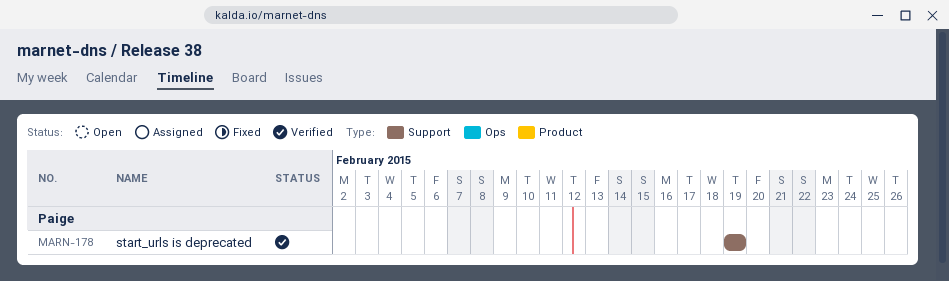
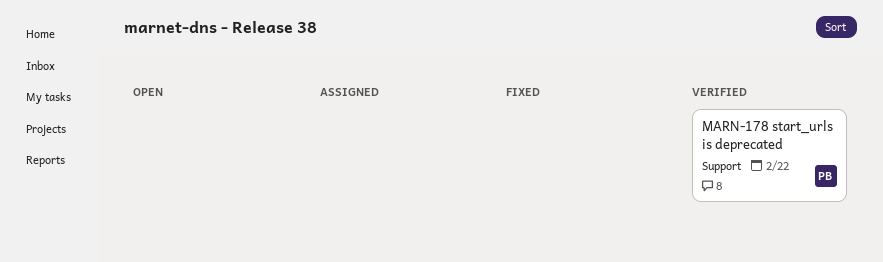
MARN-178, due: Feb 19 -> Feb 22

